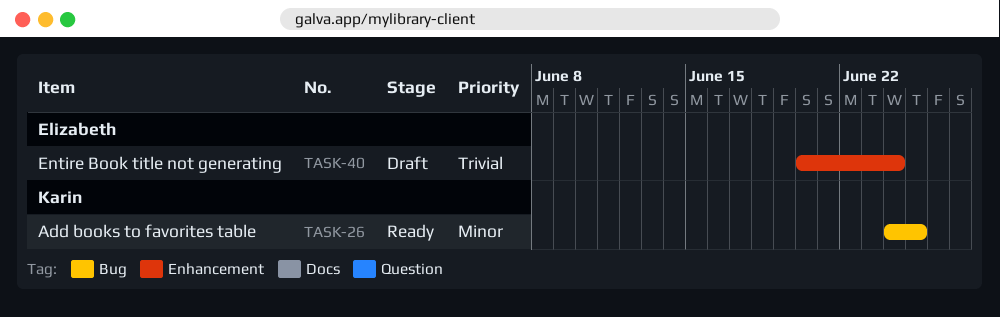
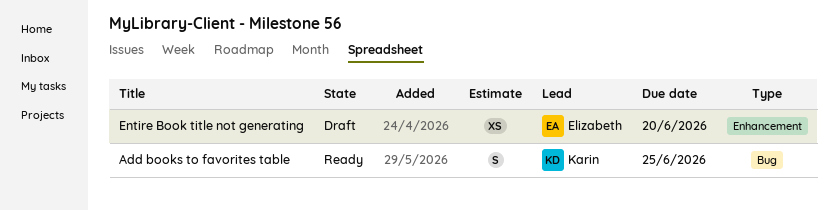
Entire Book title not generating, due: Jun 24 -> Jun 20

